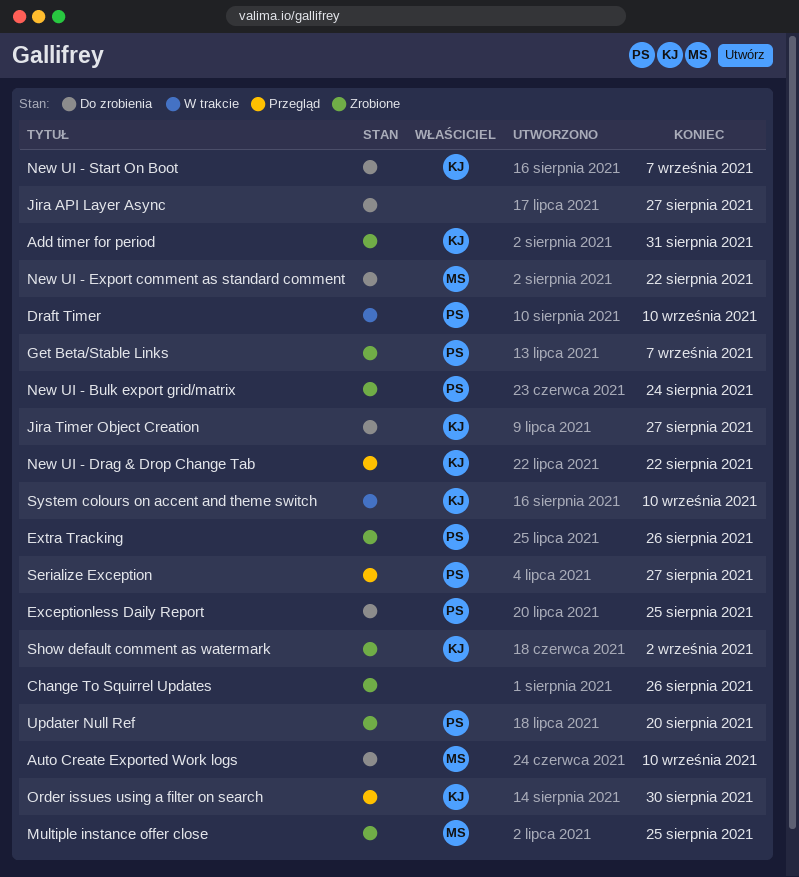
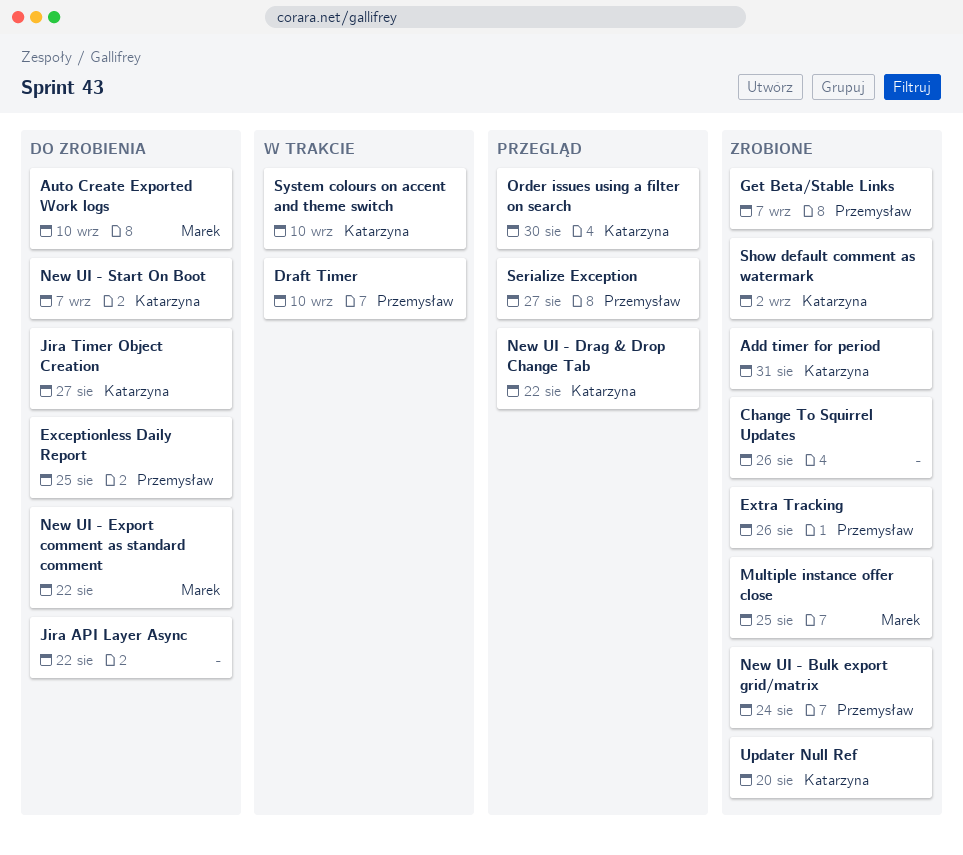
Jira API Layer Async, due: Aug 27 -> Aug 22
Updater Null Ref, owner: Przemysław -> Katarzyna

